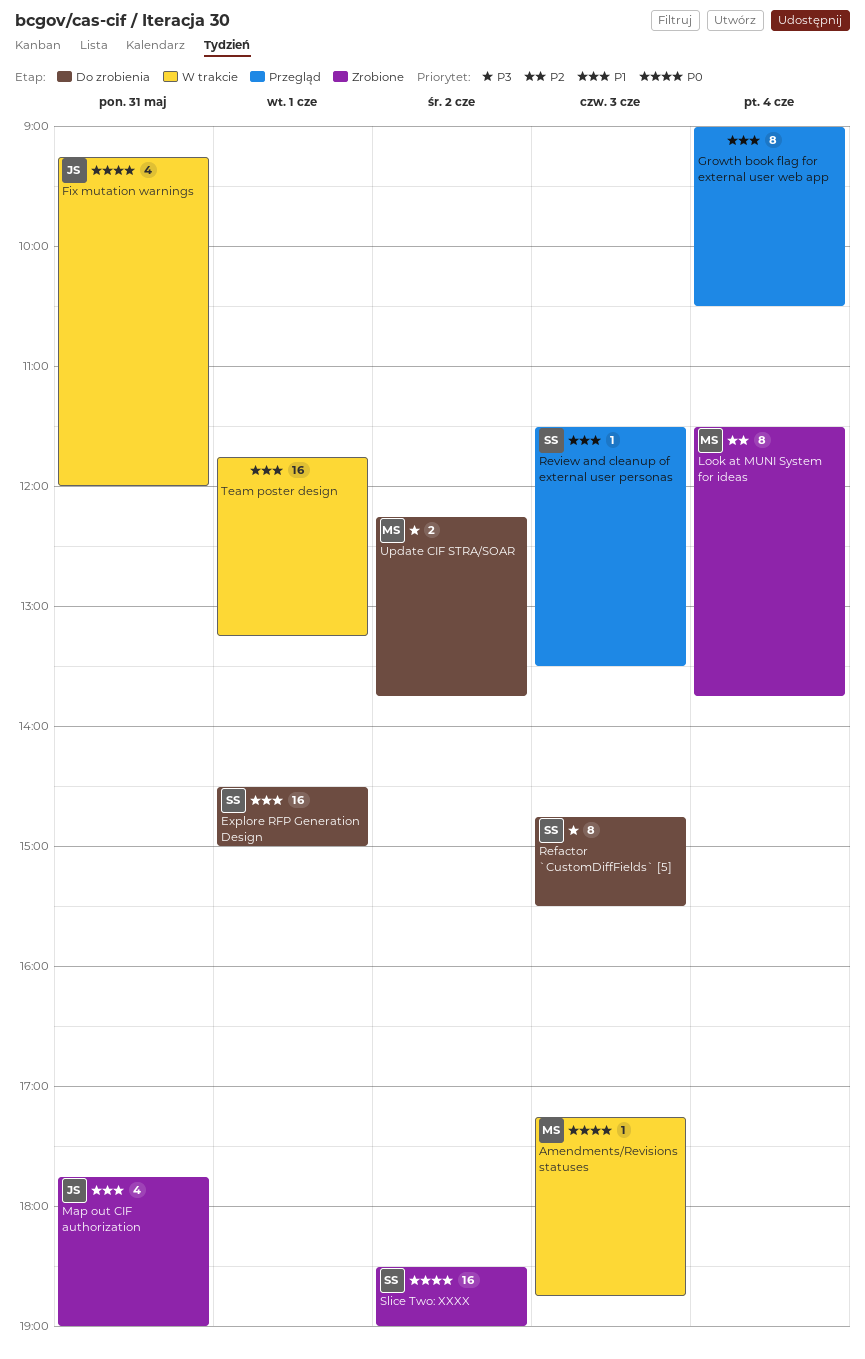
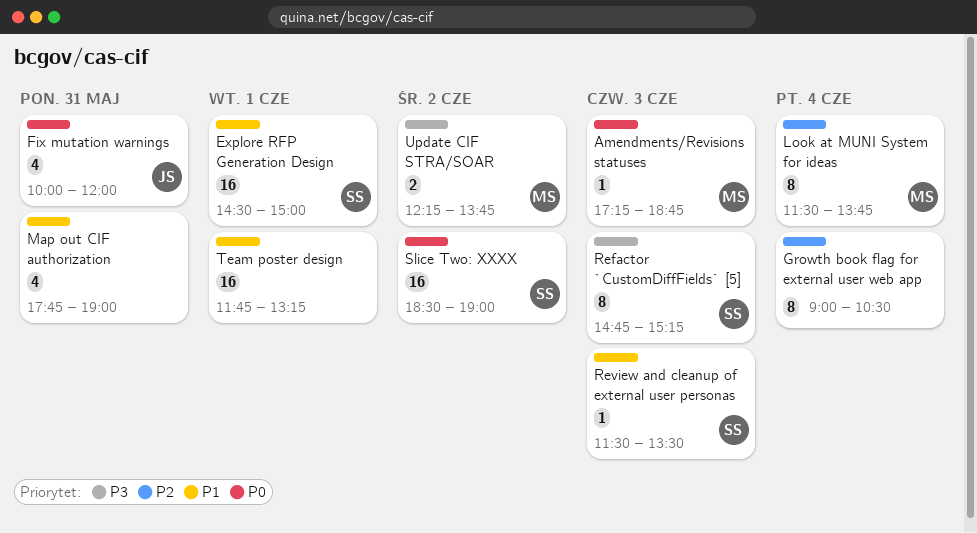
Fix mutation warnings, begins: 09:15 -> 10:00
Growth book flag for external user web app, priority: P1 -> P2
Map out CIF authorization, owner: JS -> none
Refactor `CustomDiffFields` [5], ends: 15:30 -> 15:15

